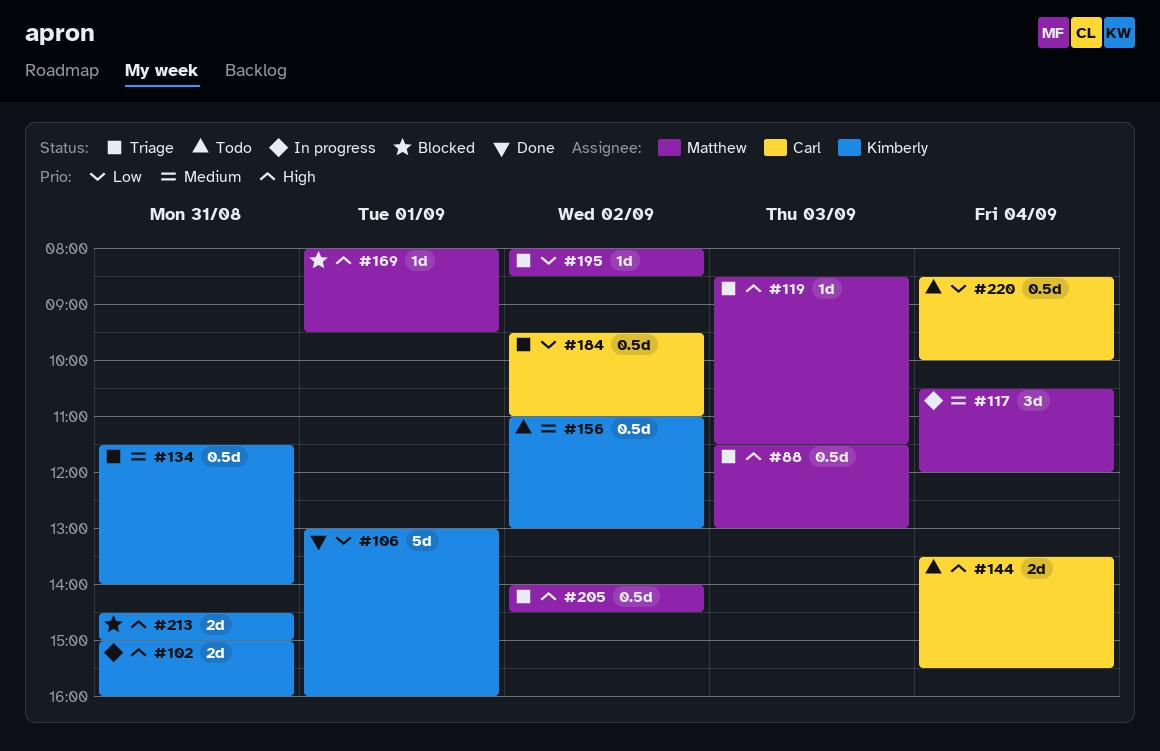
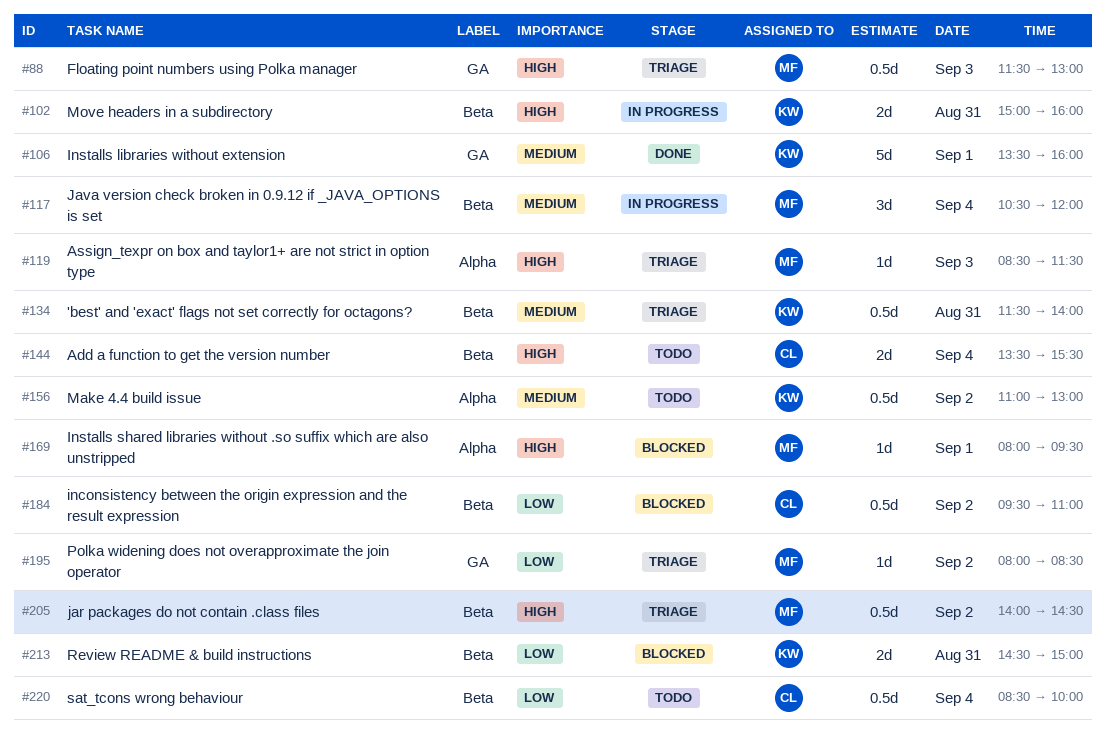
#106, priority: Low -> Medium
#106, begins: 13:00 -> 13:30
#184, status: Triage -> Blocked
#213, priority: High -> Low

